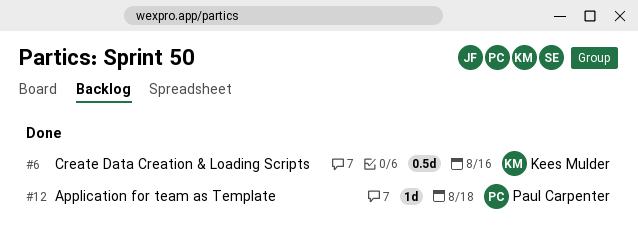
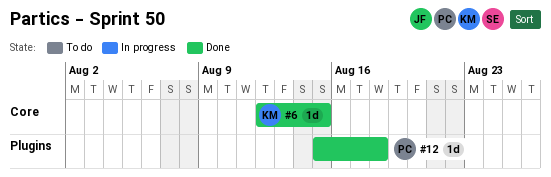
#6, estimate: 0.5d -> 1d
#6, due: Aug 16 -> Aug 15

